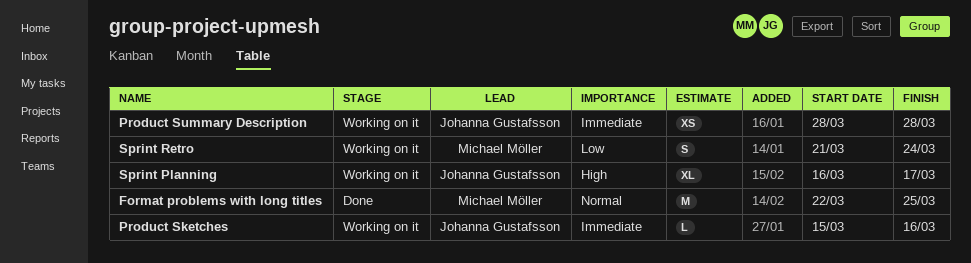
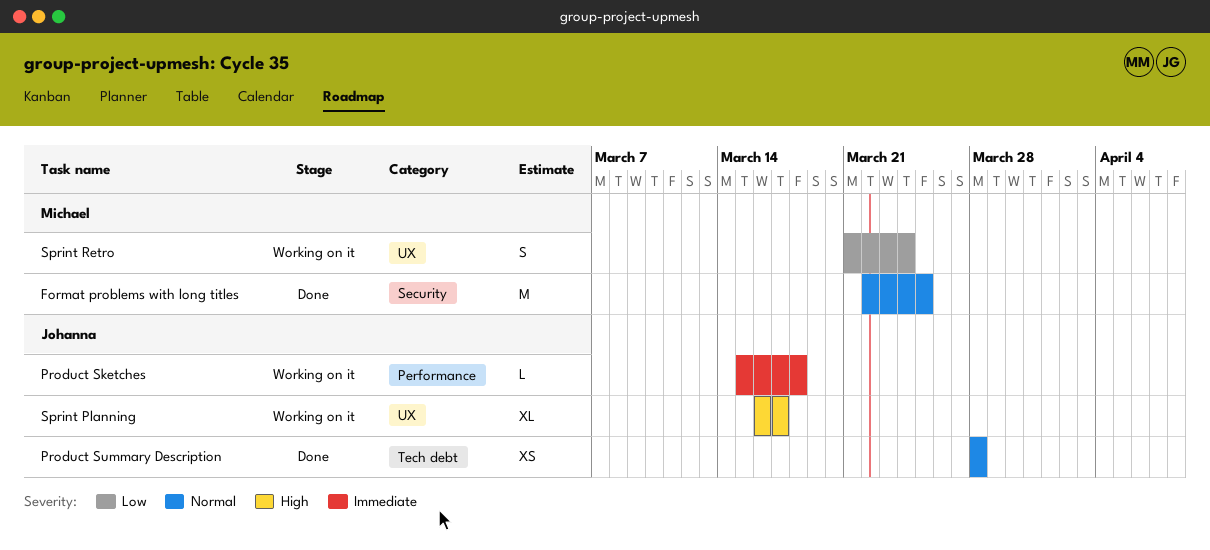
Product Sketches, due: Mar 16 -> Mar 18
Product Summary Description, status: Working on it -> Done
Product Summary Description, priority: Immediate -> Normal

